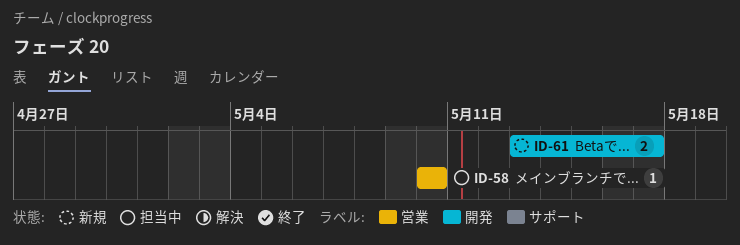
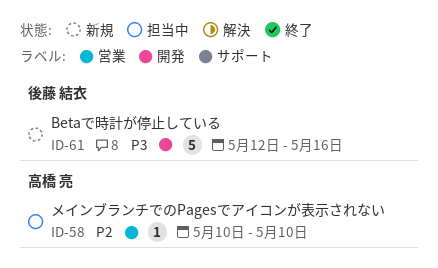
ID-61, estimate: 2 -> 5
ID-61, start: May 13 -> May 12
ID-61, due: May 17 -> May 16

